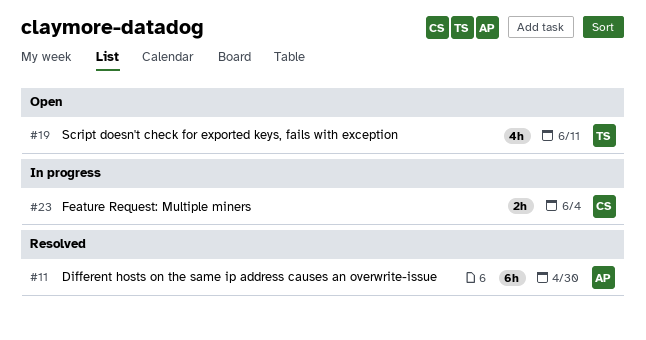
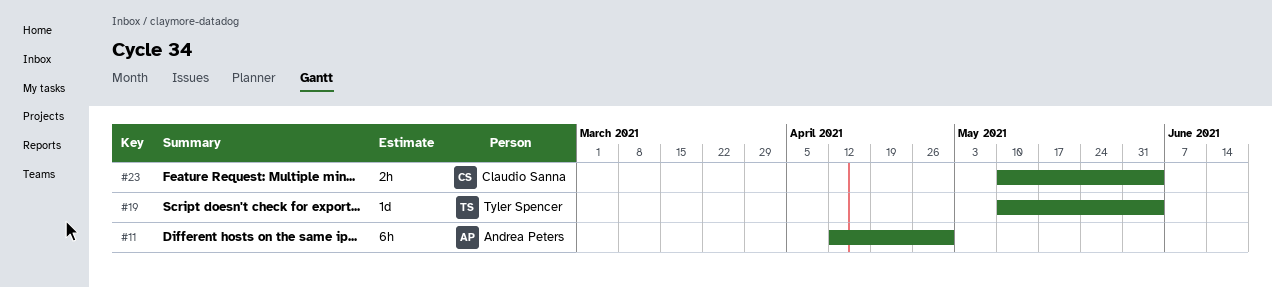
#19, estimate: 4h -> 1d
#19, due: Jun 11 -> Jun 4

